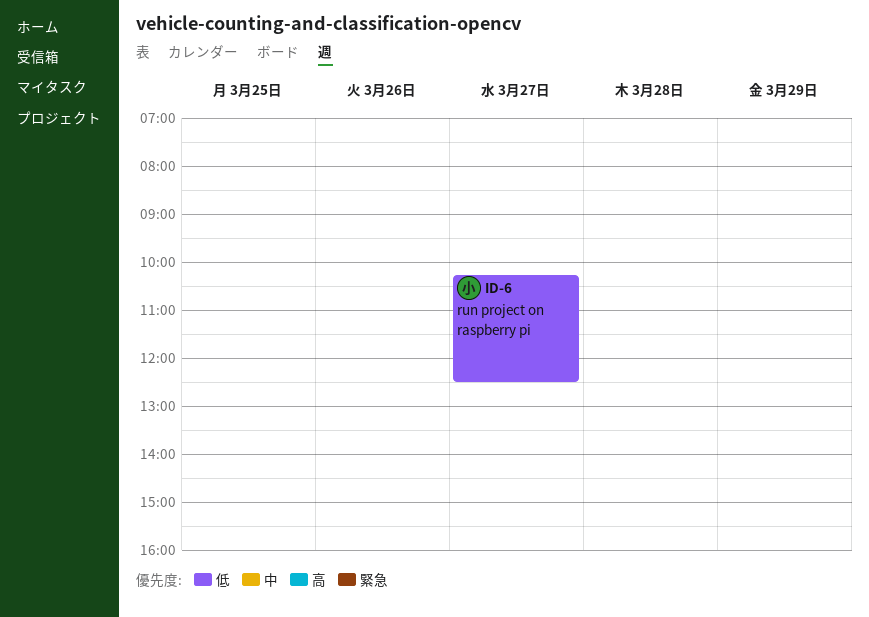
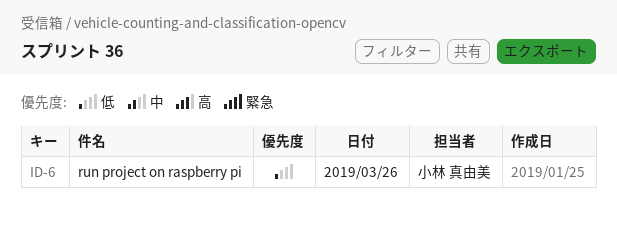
ID-6, day: Mar 27 -> Mar 26

